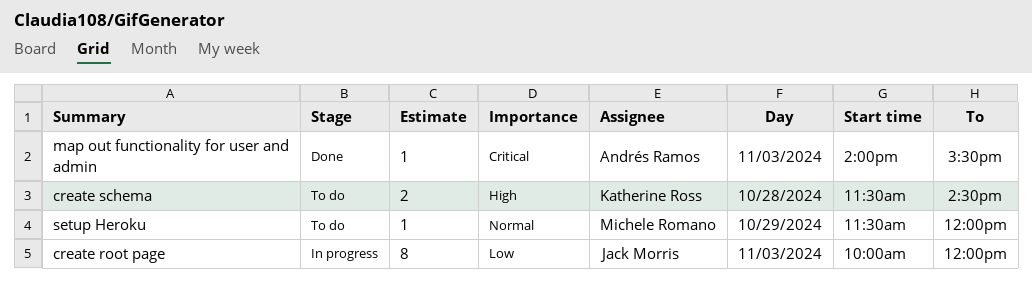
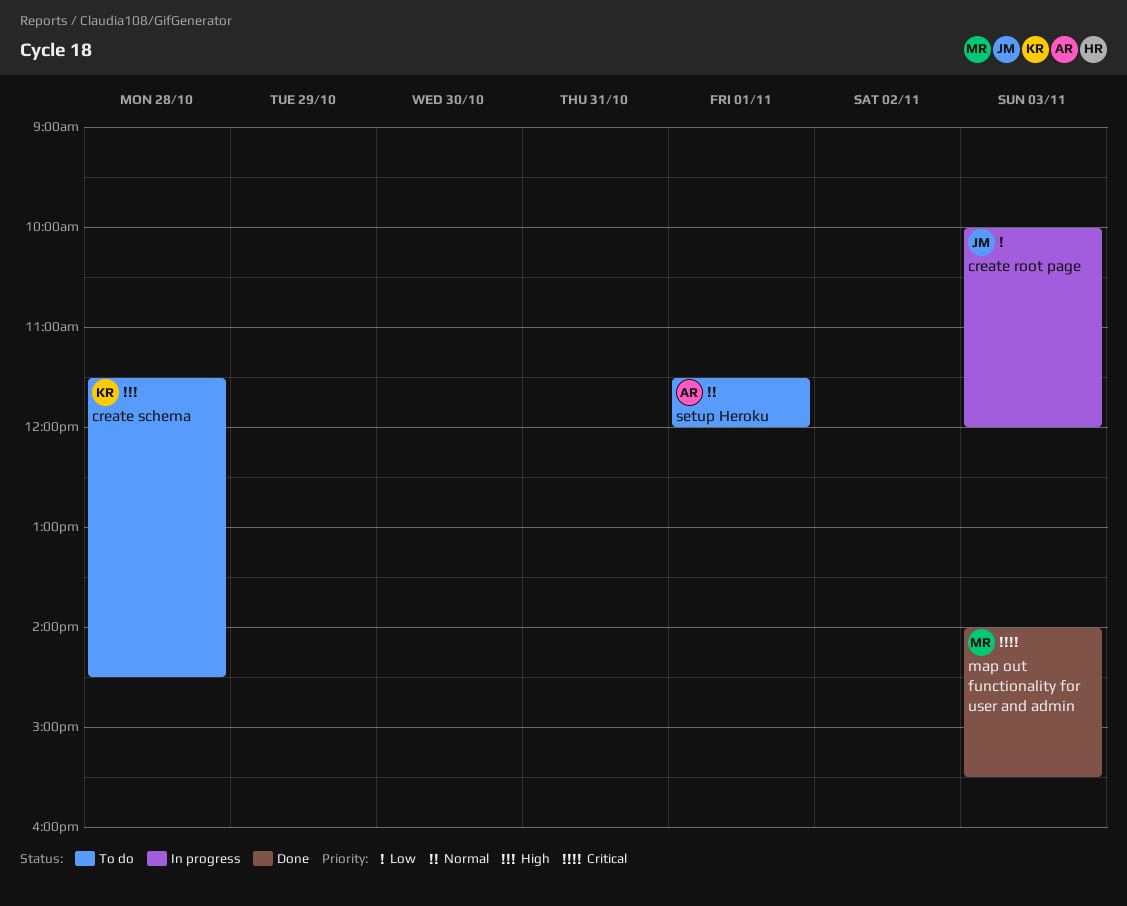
map out functionality for user and admin, owner: Andrés Ramos -> Michele Romano
setup Heroku, owner: Michele Romano -> Andrés Ramos
setup Heroku, day: Oct 29 -> Nov 1

